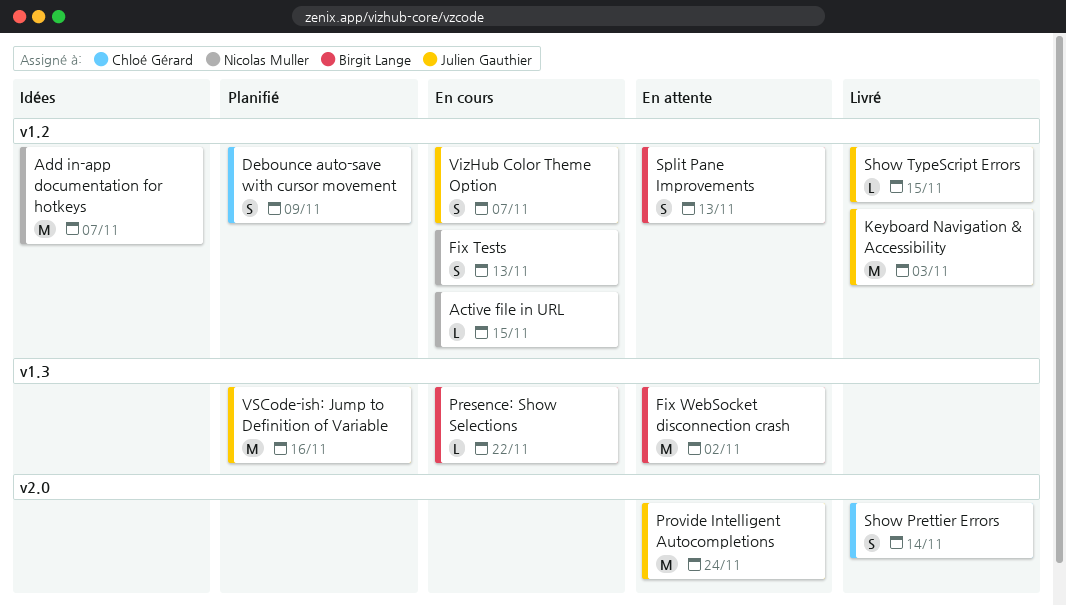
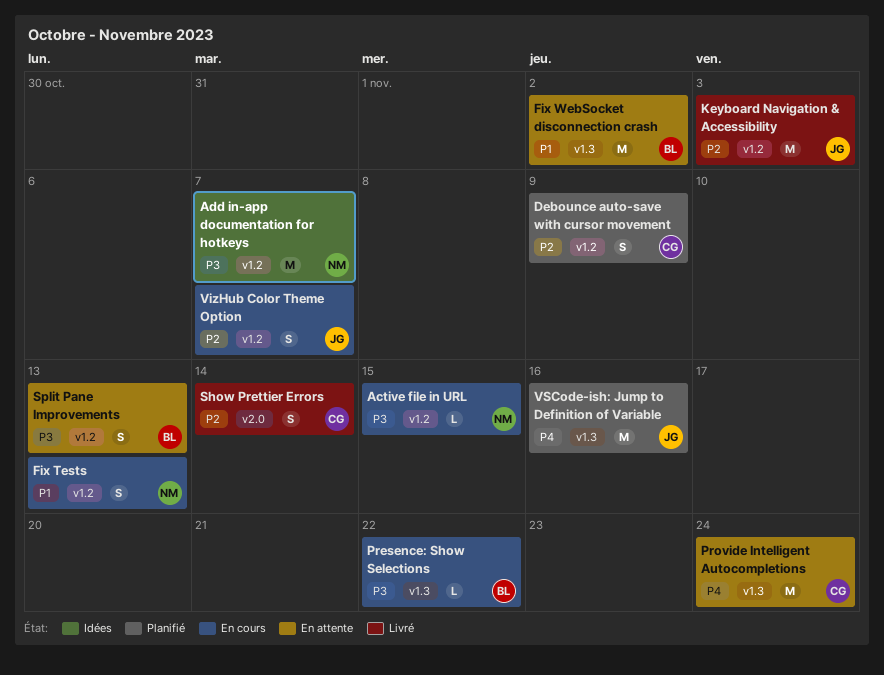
Provide Intelligent Autocompletions, owner: Julien Gauthier -> Chloé Gérard
Provide Intelligent Autocompletions, label: v2.0 -> v1.3
Show TypeScript Errors: present -> none

